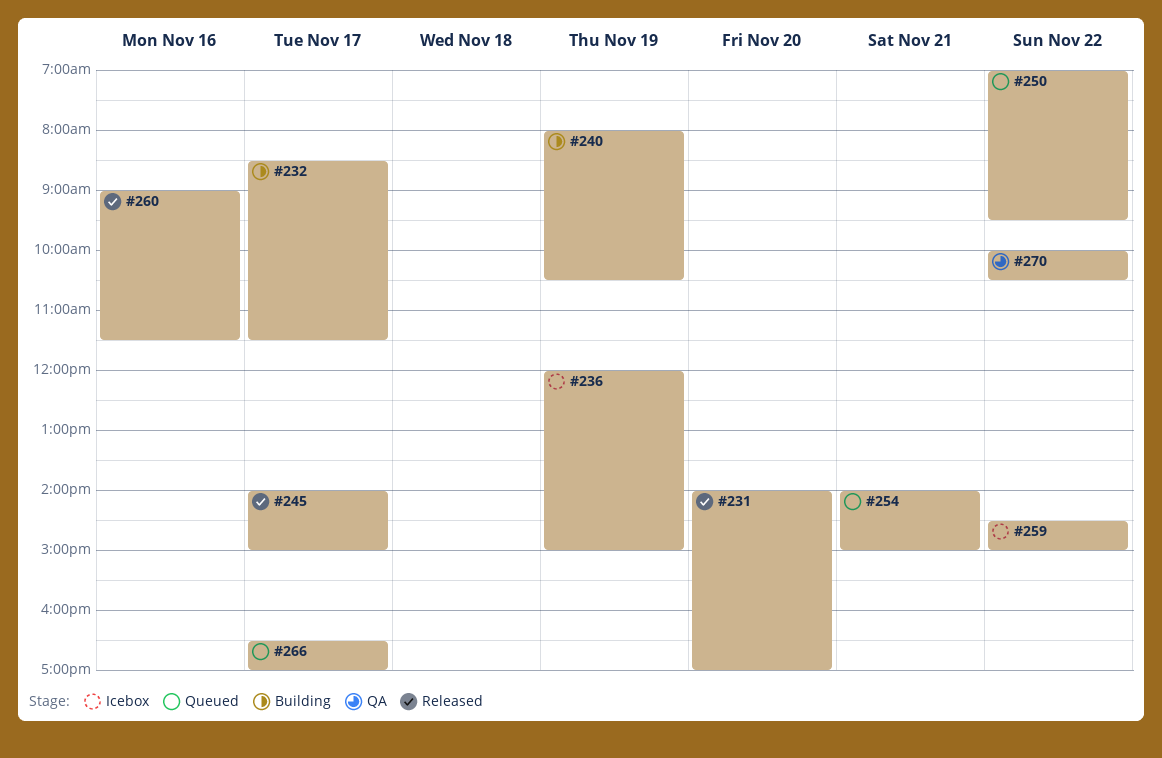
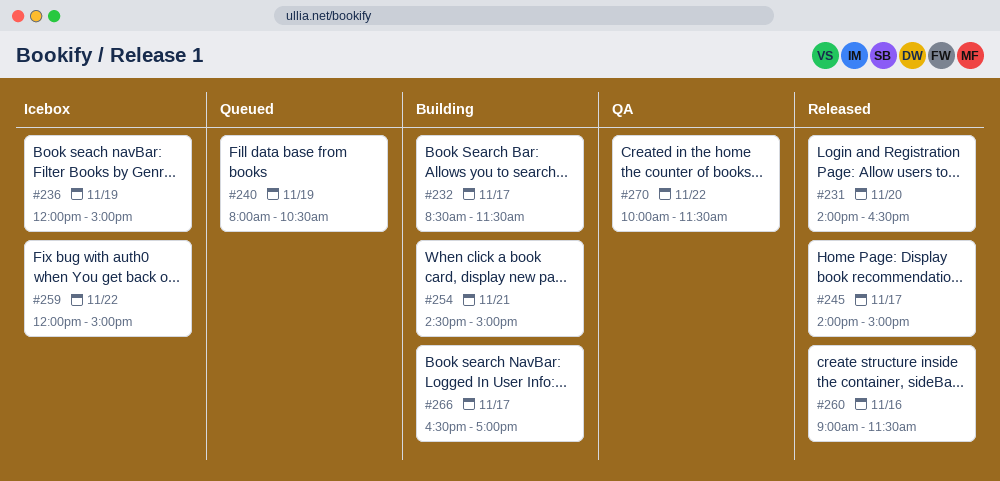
#231, ends: 17:00 -> 16:30
#240, status: Building -> Queued
#250: present -> none
#254, status: Queued -> Building
#254, begins: 14:00 -> 14:30
#259, begins: 14:30 -> 12:00
#266, status: Queued -> Building
#270, ends: 10:30 -> 11:30

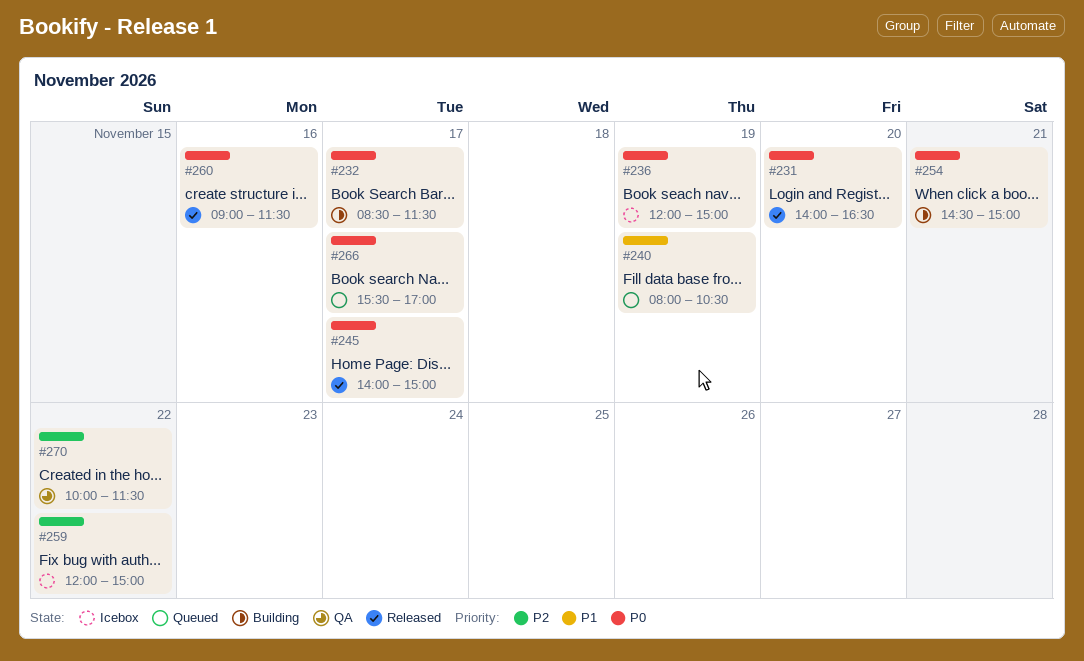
#266, status: Building -> Queued
#266, begins: 16:30 -> 15:30

